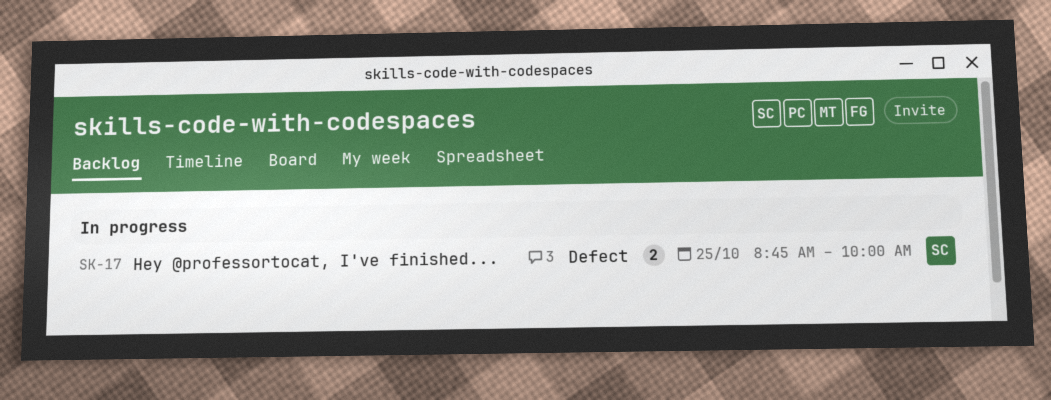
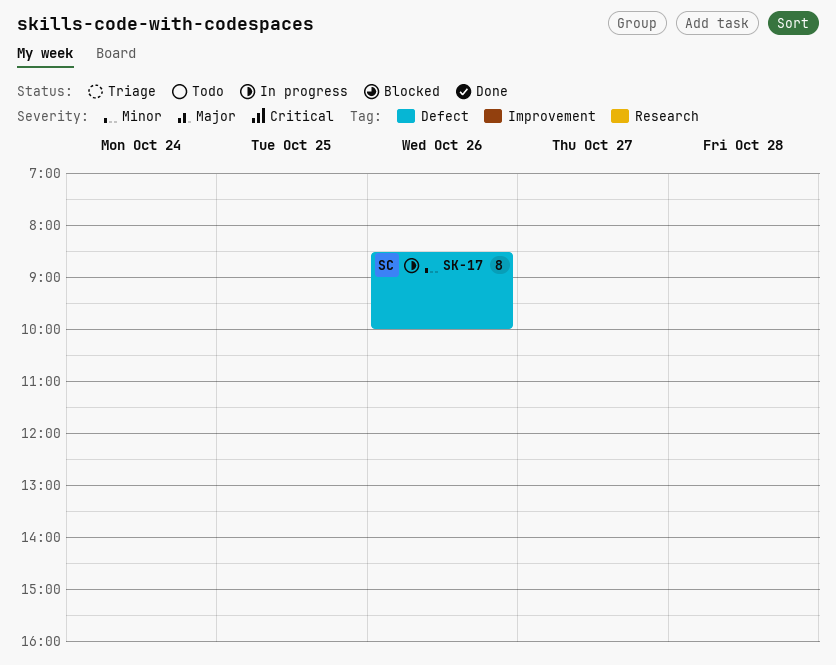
SK-17, estimate: 2 -> 8
SK-17, day: Oct 25 -> Oct 26
SK-17, begins: 08:45 -> 08:30

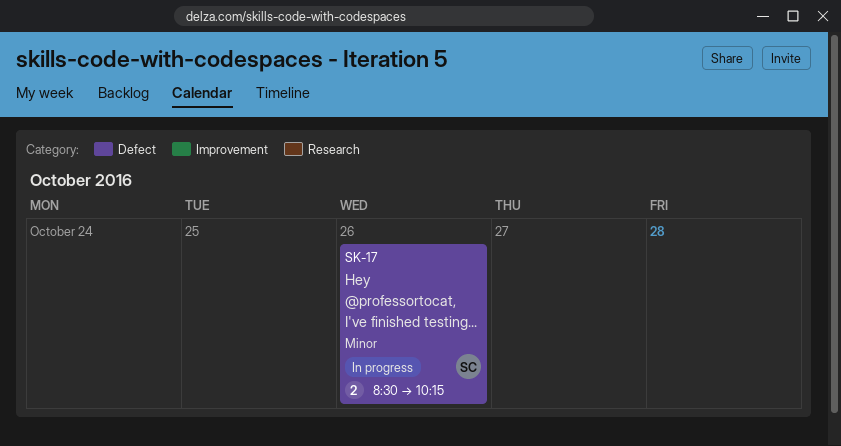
SK-17, estimate: 8 -> 2
SK-17, ends: 10:00 -> 10:15

